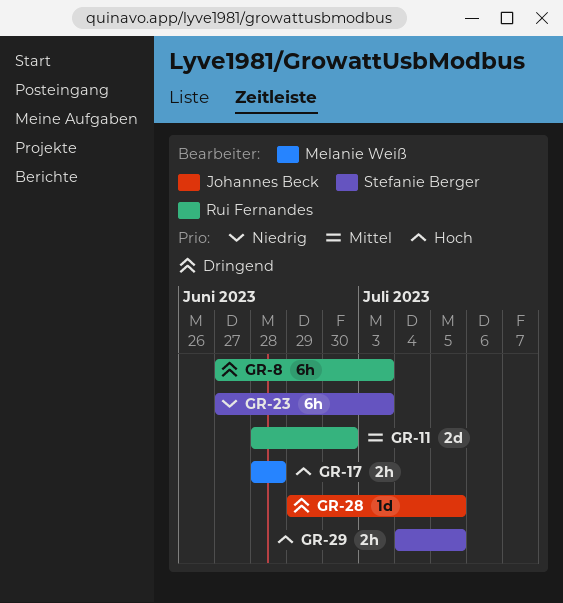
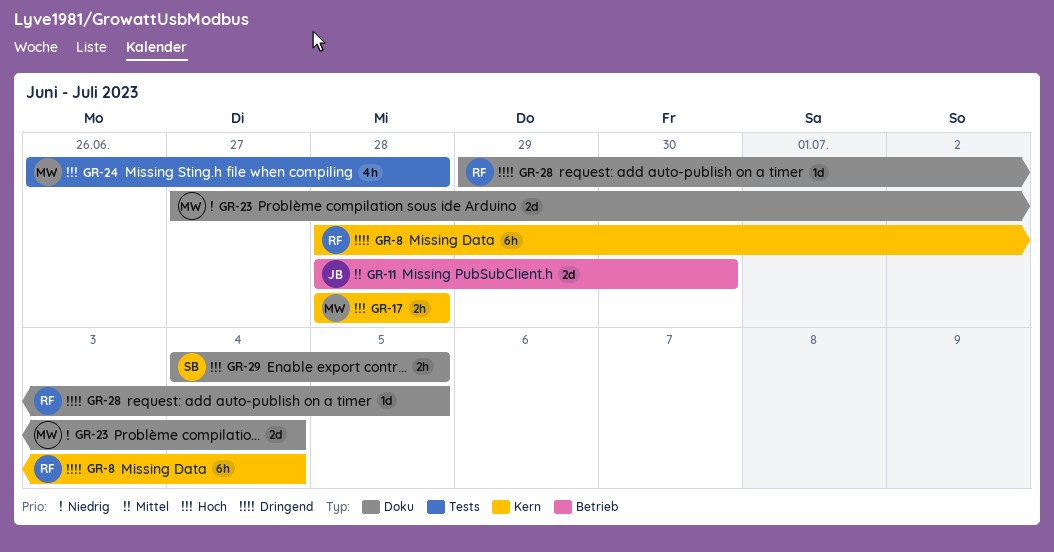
GR-8, start: Jun 27 -> Jun 28
GR-8, due: Jul 3 -> Jul 4
GR-11, owner: Rui Fernandes -> Johannes Beck
GR-23, owner: Stefanie Berger -> Melanie Weiß
GR-23, estimate: 6h -> 2d
GR-23, due: Jul 3 -> Jul 4
GR-24: none -> present
GR-28, owner: Johannes Beck -> Rui Fernandes

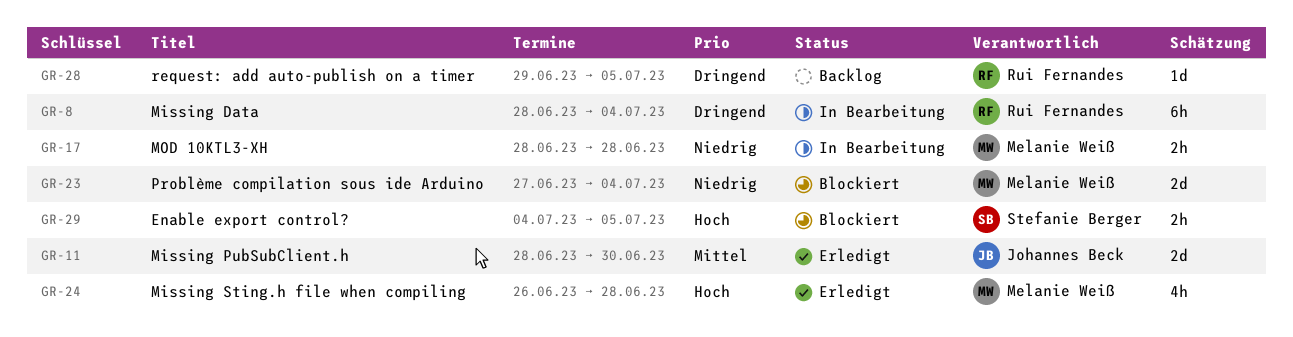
GR-17, priority: Hoch -> Niedrig

